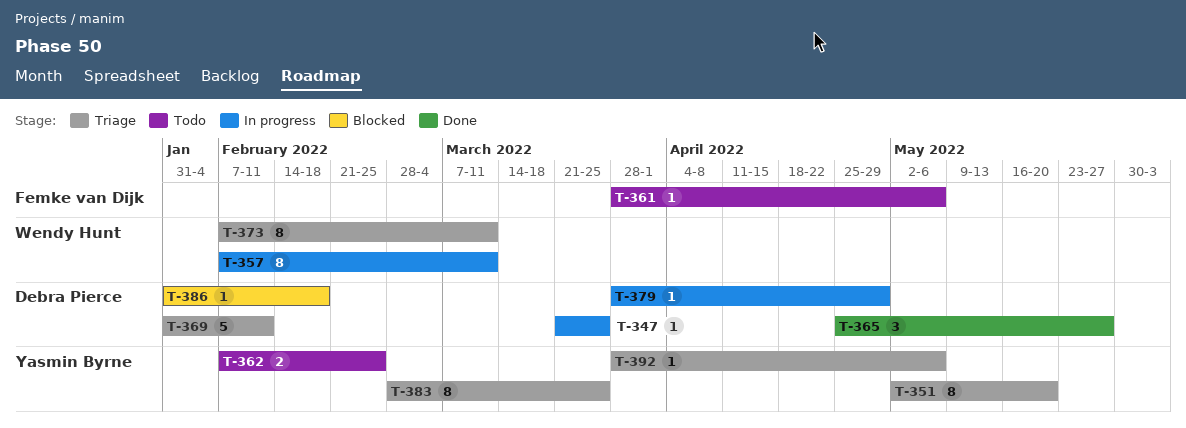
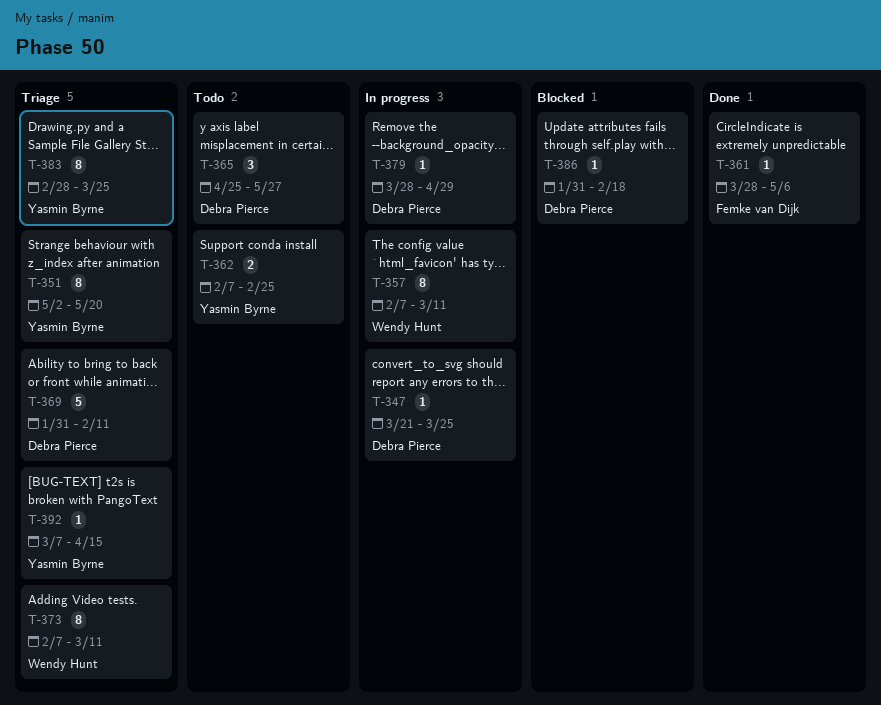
T-361, status: Todo -> Done
T-365, status: Done -> Todo
T-392, start: Mar 28 -> Mar 7
T-392, due: May 6 -> Apr 15

